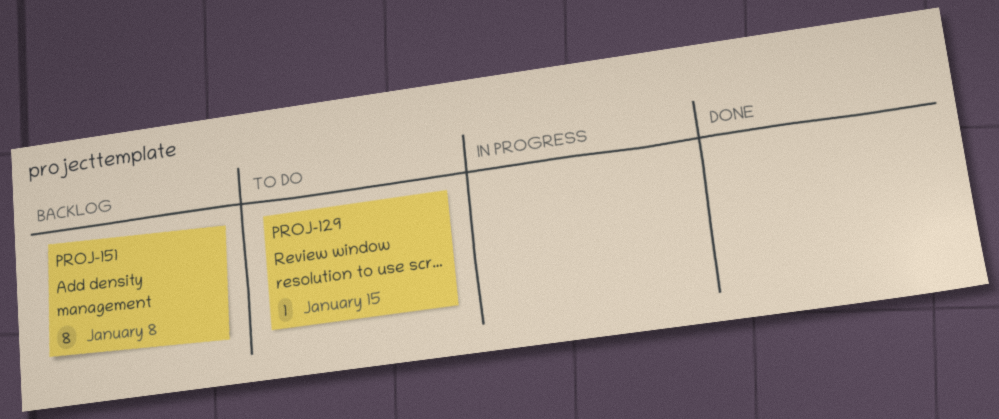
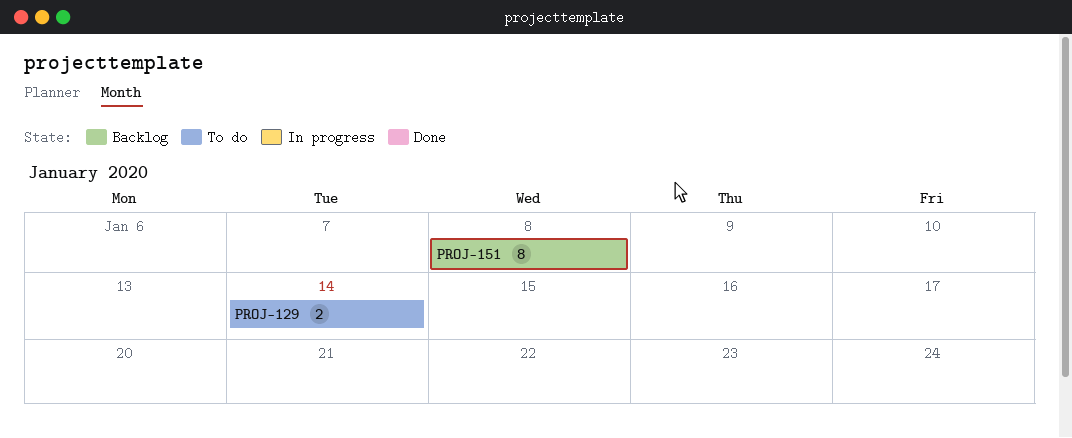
PROJ-129, estimate: 1 -> 2
PROJ-129, due: Jan 15 -> Jan 14

